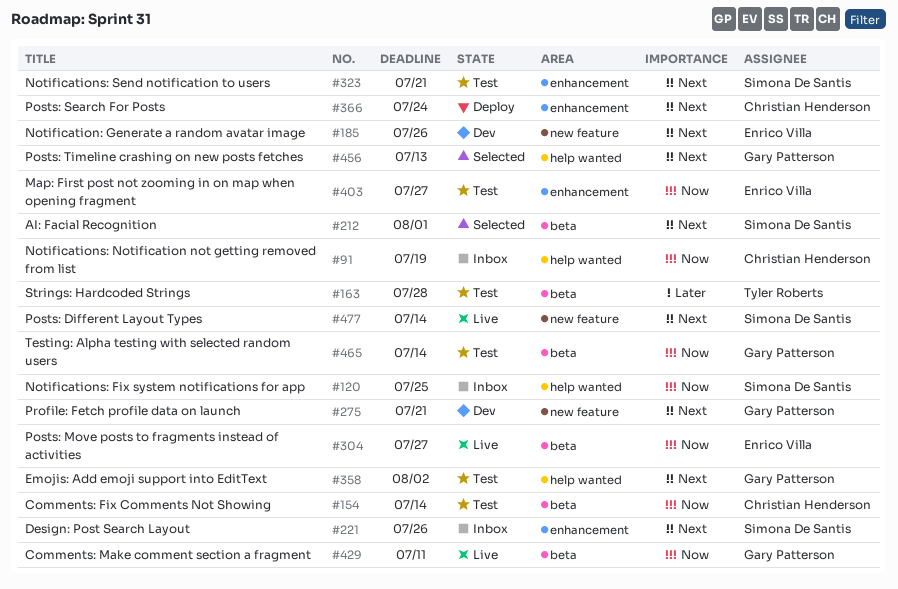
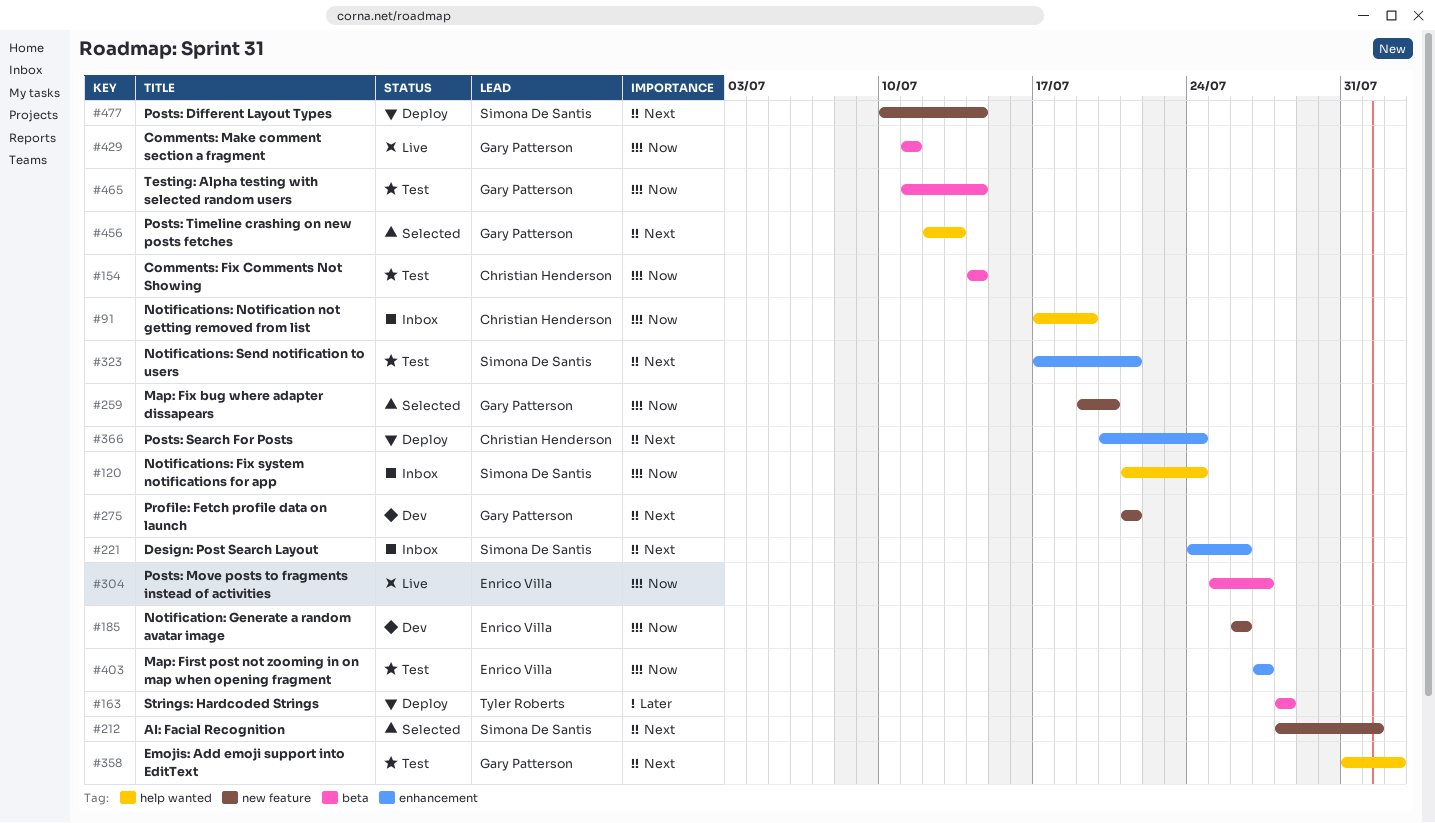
#120, due: Jul 25 -> Jul 24
#163, status: Test -> Deploy
#185, priority: Next -> Now
#212, label: beta -> new feature
#259: none -> present
#477, status: Live -> Deploy

